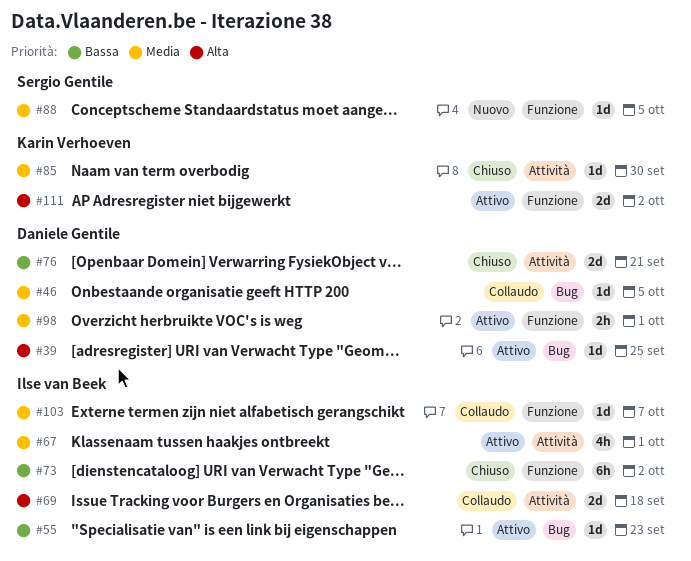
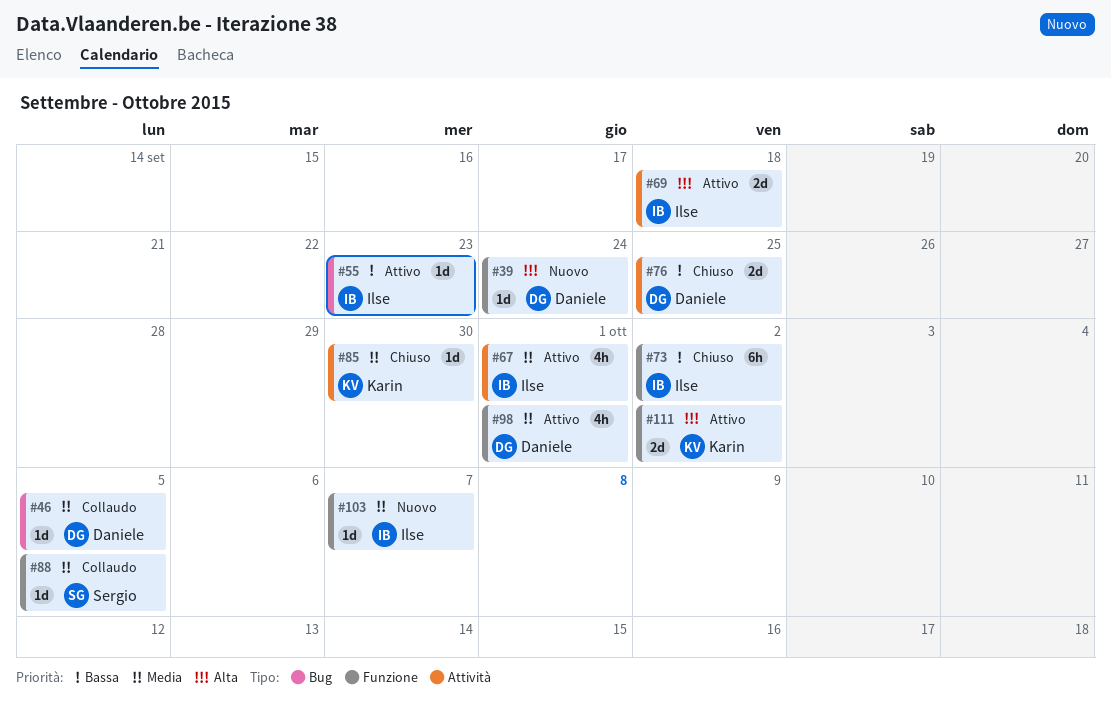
#39, status: Attivo -> Nuovo
#39, label: Bug -> Funzione
#39, due: Sep 25 -> Sep 24
#69, status: Collaudo -> Attivo
#76, due: Sep 21 -> Sep 25
#88, status: Nuovo -> Collaudo
#98, estimate: 2h -> 4h
#103, status: Collaudo -> Nuovo

